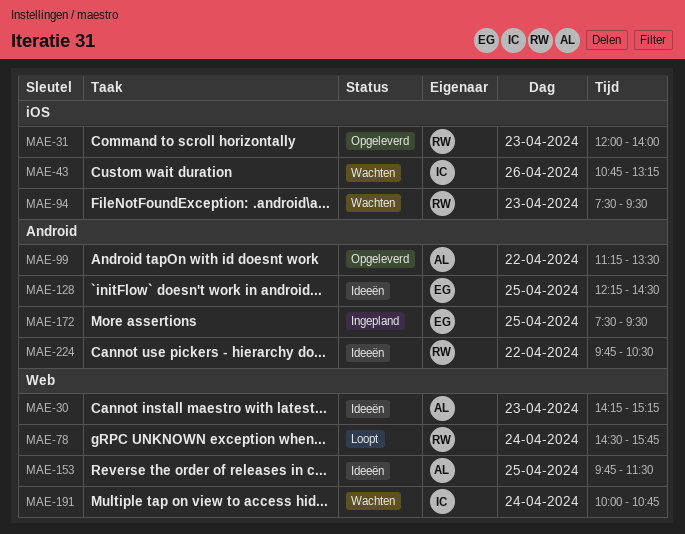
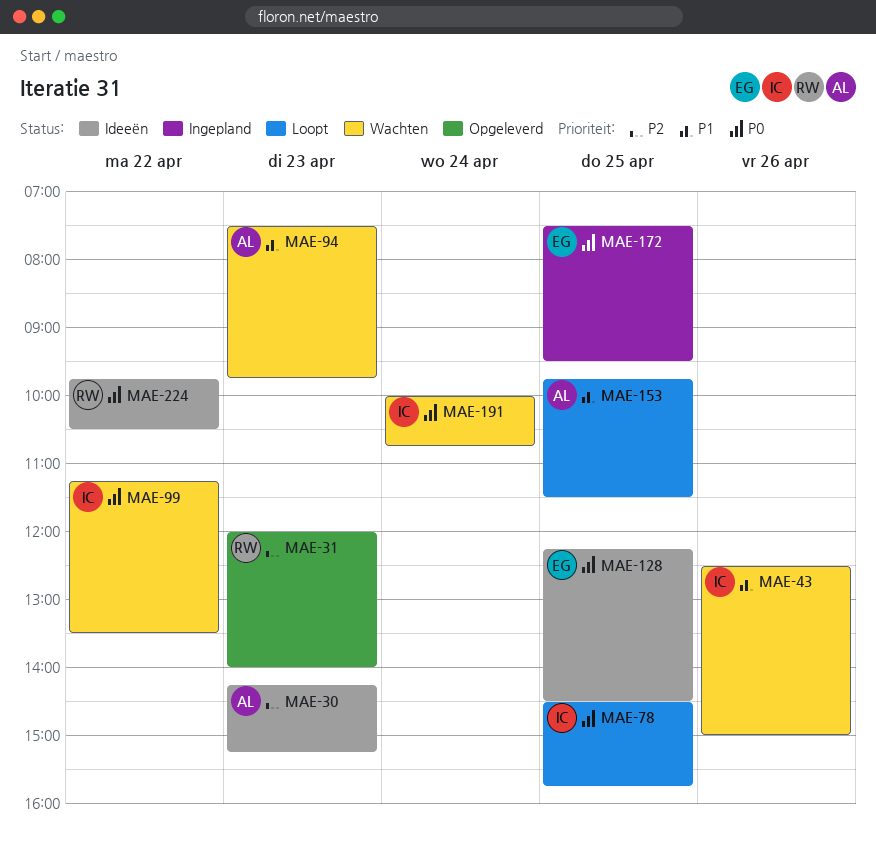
MAE-43, begins: 10:45 -> 12:30
MAE-43, ends: 13:15 -> 15:00
MAE-78, owner: RW -> IC
MAE-78, day: Apr 24 -> Apr 25
MAE-94, owner: RW -> AL
MAE-94, ends: 09:30 -> 09:45
MAE-99, status: Opgeleverd -> Wachten
MAE-99, owner: AL -> IC
MAE-153, status: Ideeën -> Loopt

